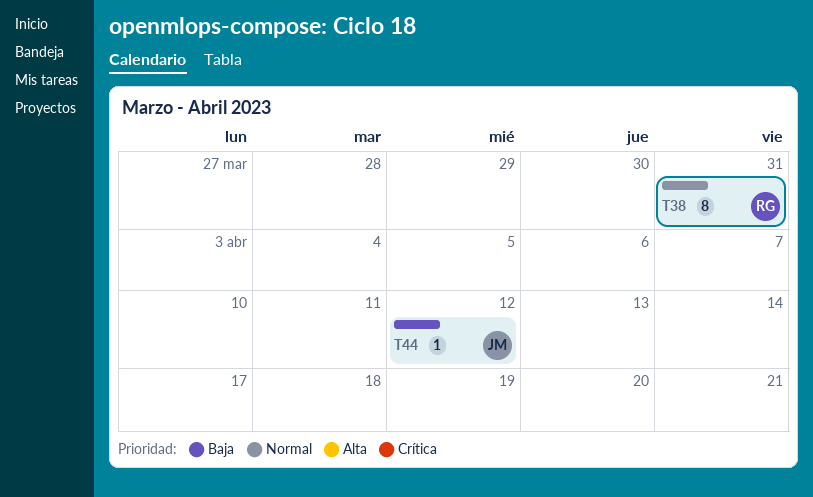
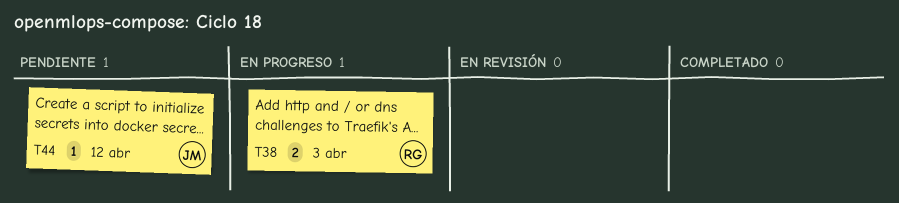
T38, estimate: 8 -> 2
T38, due: Mar 31 -> Apr 3

